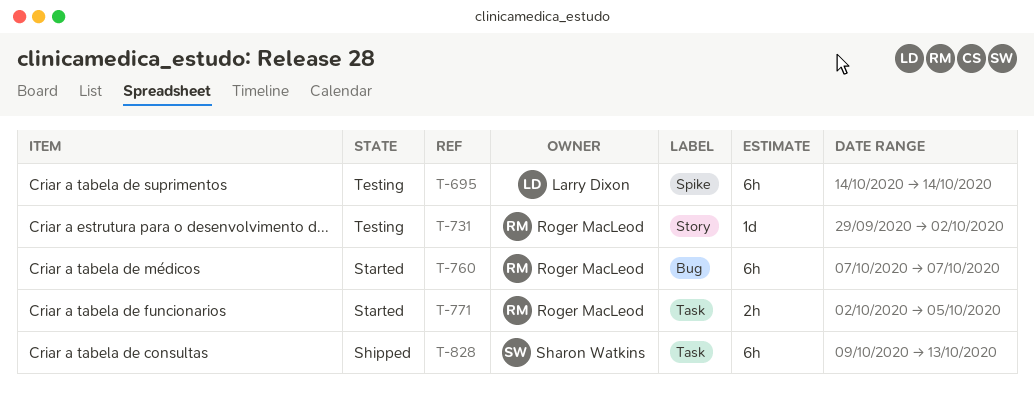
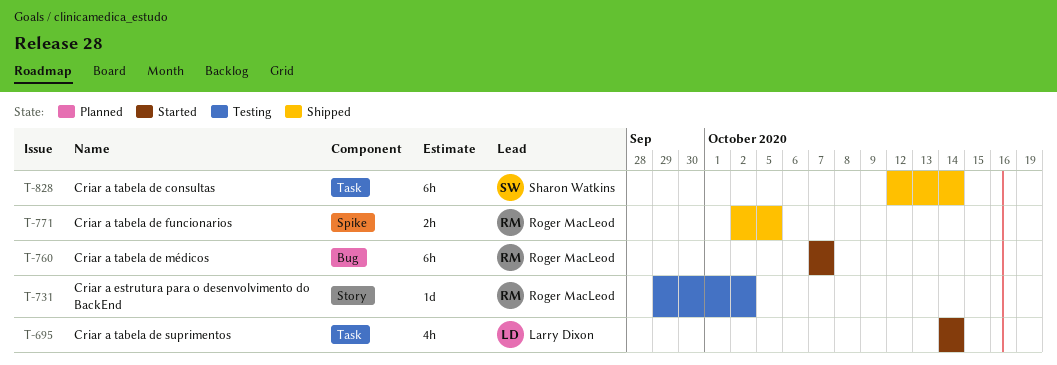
T-695, status: Testing -> Started
T-695, label: Spike -> Task
T-695, estimate: 6h -> 4h
T-771, status: Started -> Shipped
T-771, label: Task -> Spike
T-828, start: Oct 9 -> Oct 12
T-828, due: Oct 13 -> Oct 14

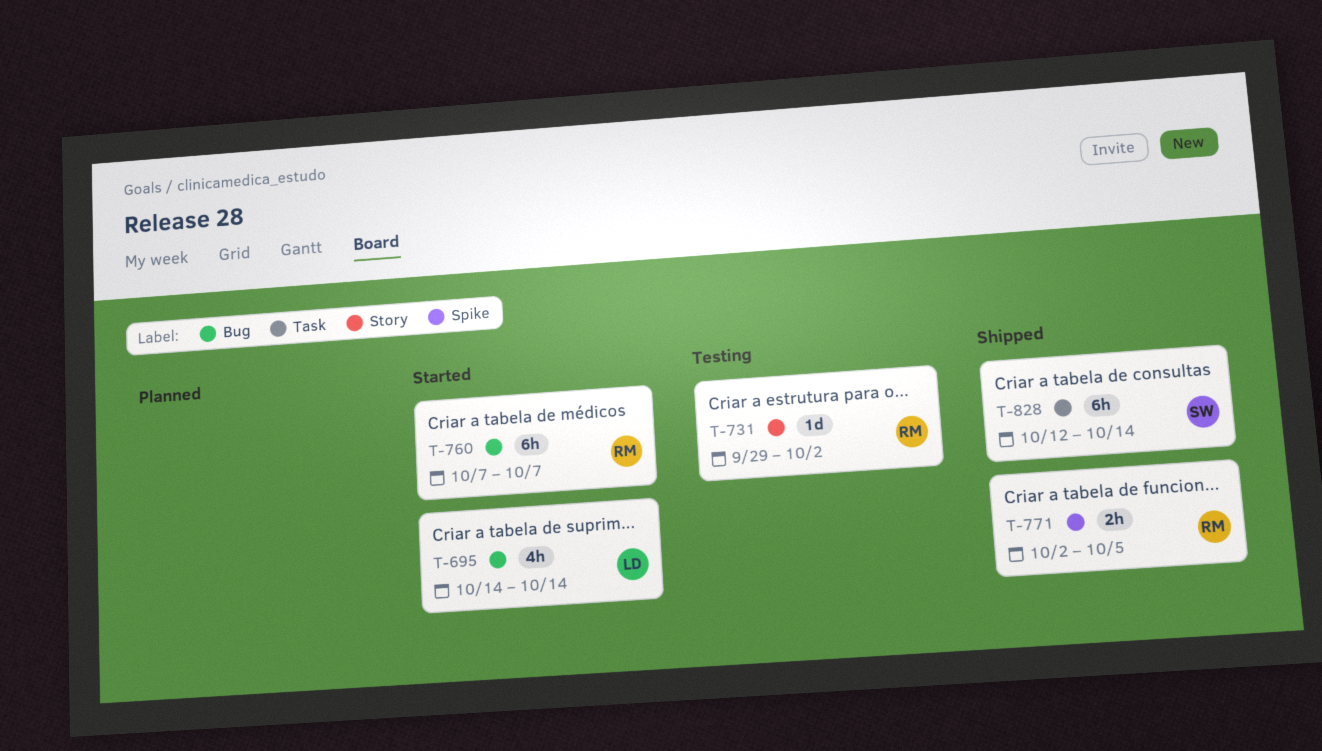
T-695, label: Task -> Bug

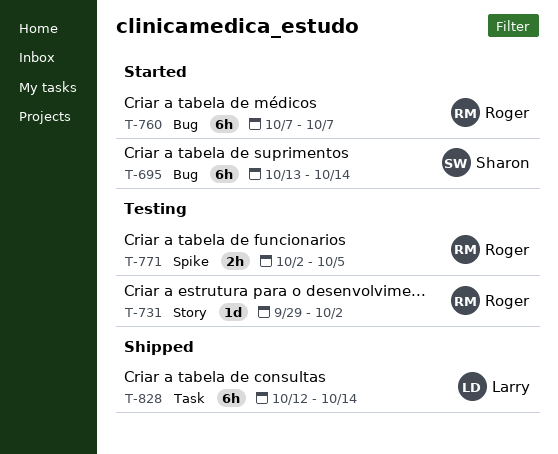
T-695, owner: Larry -> Sharon
T-695, estimate: 4h -> 6h
T-695, start: Oct 14 -> Oct 13
T-771, status: Shipped -> Testing
T-828, owner: Sharon -> Larry

